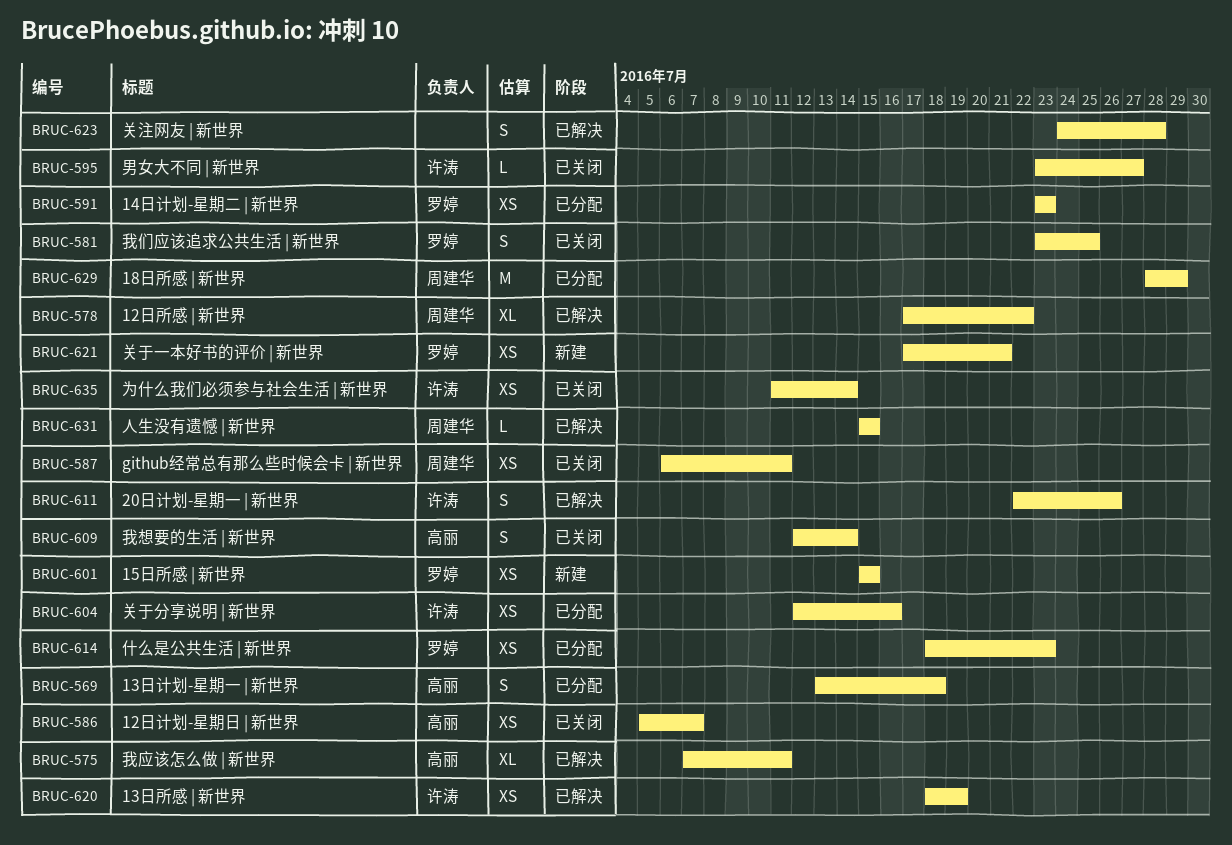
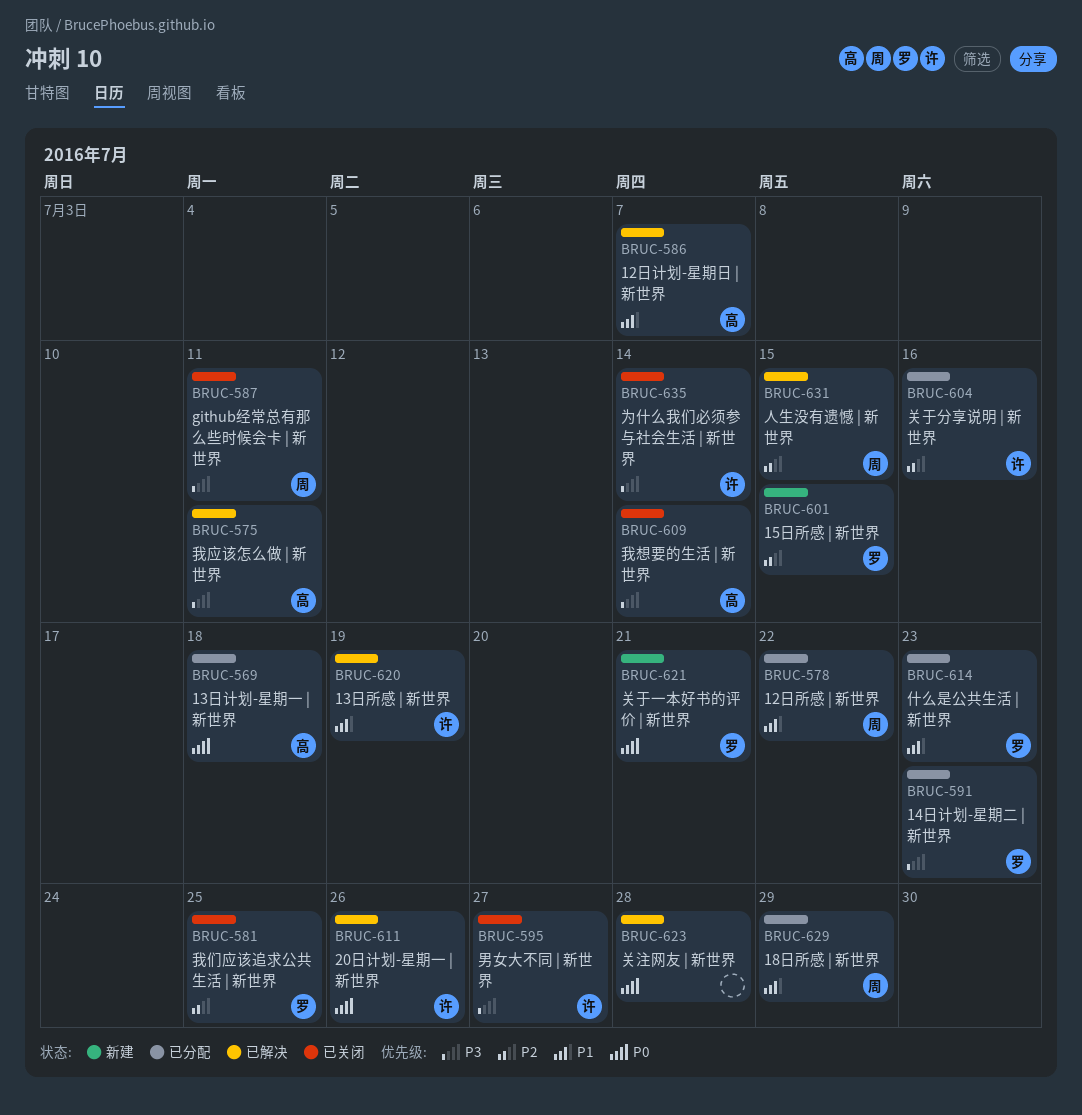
BRUC-578, status: 已解决 -> 已分配
BRUC-586, status: 已关闭 -> 已解决

